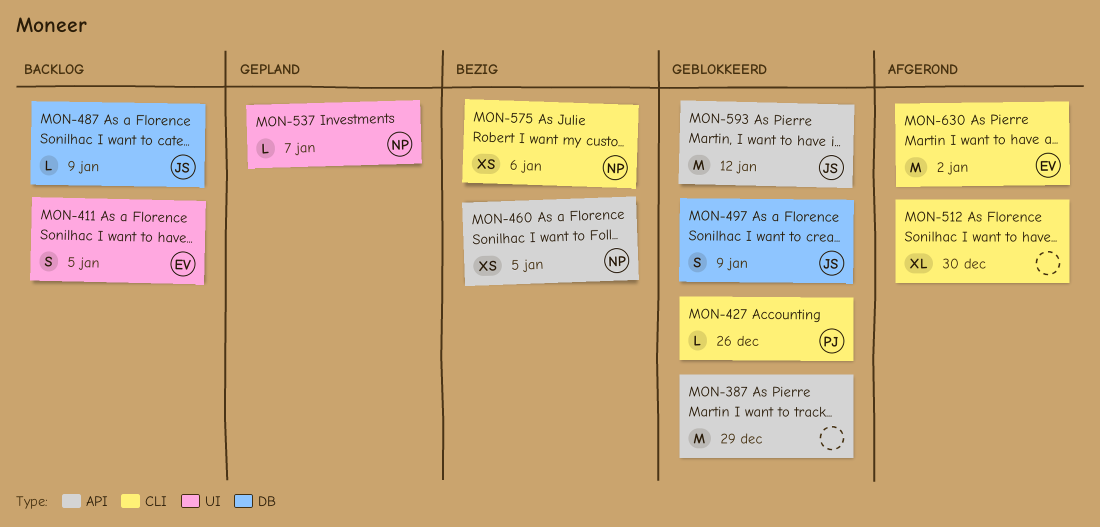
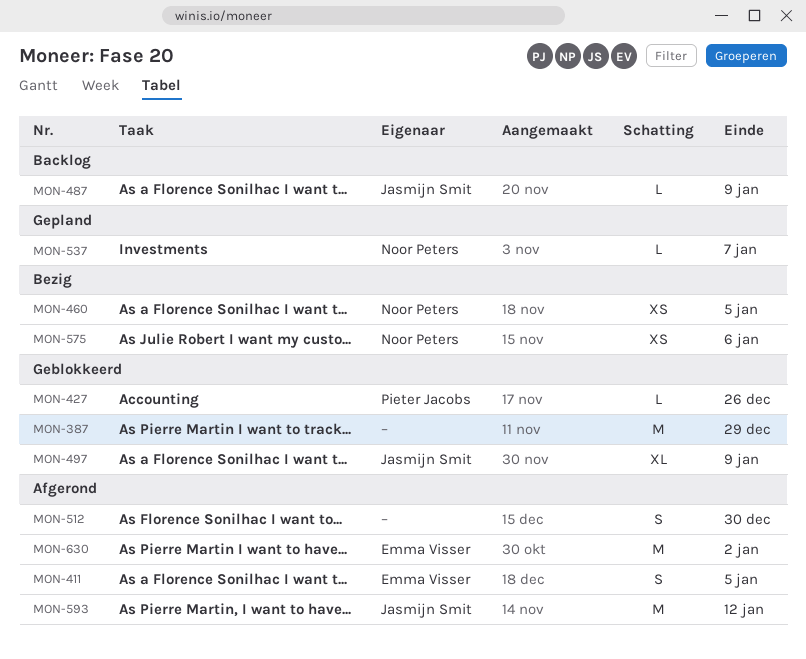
MON-411, status: Backlog -> Afgerond
MON-497, estimate: S -> XL
MON-512, estimate: XL -> S
MON-593, status: Geblokkeerd -> Afgerond

